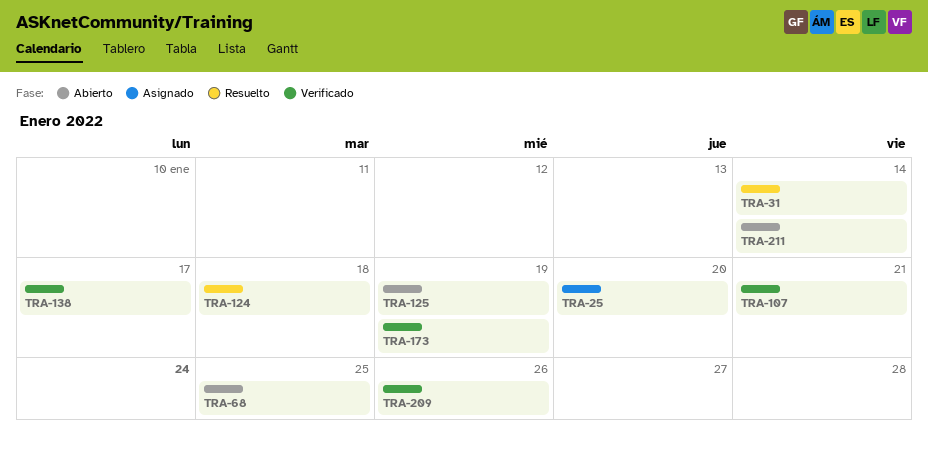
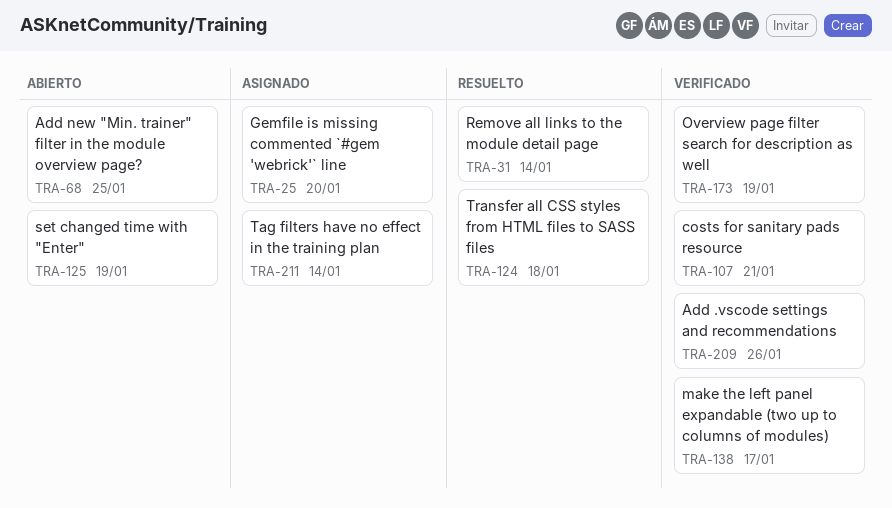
TRA-211, status: Abierto -> Asignado

